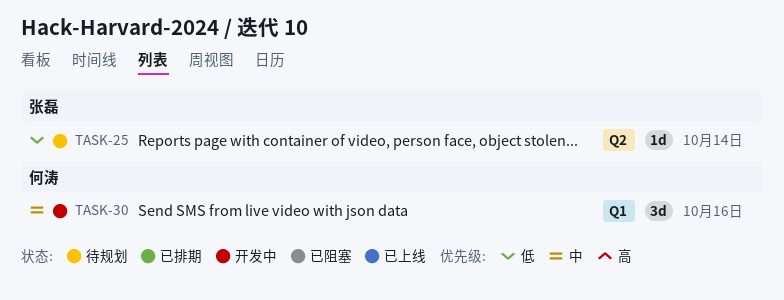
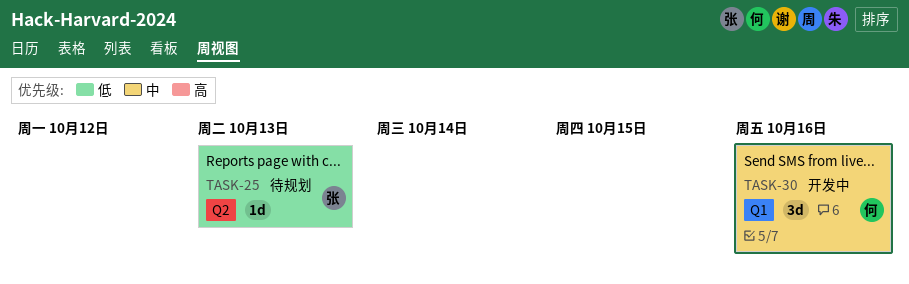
TASK-25, due: Oct 14 -> Oct 13

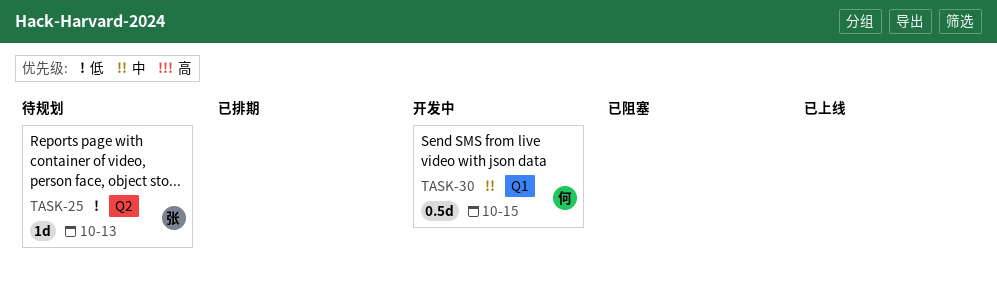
TASK-30, estimate: 3d -> 0.5d
TASK-30, due: Oct 16 -> Oct 15

